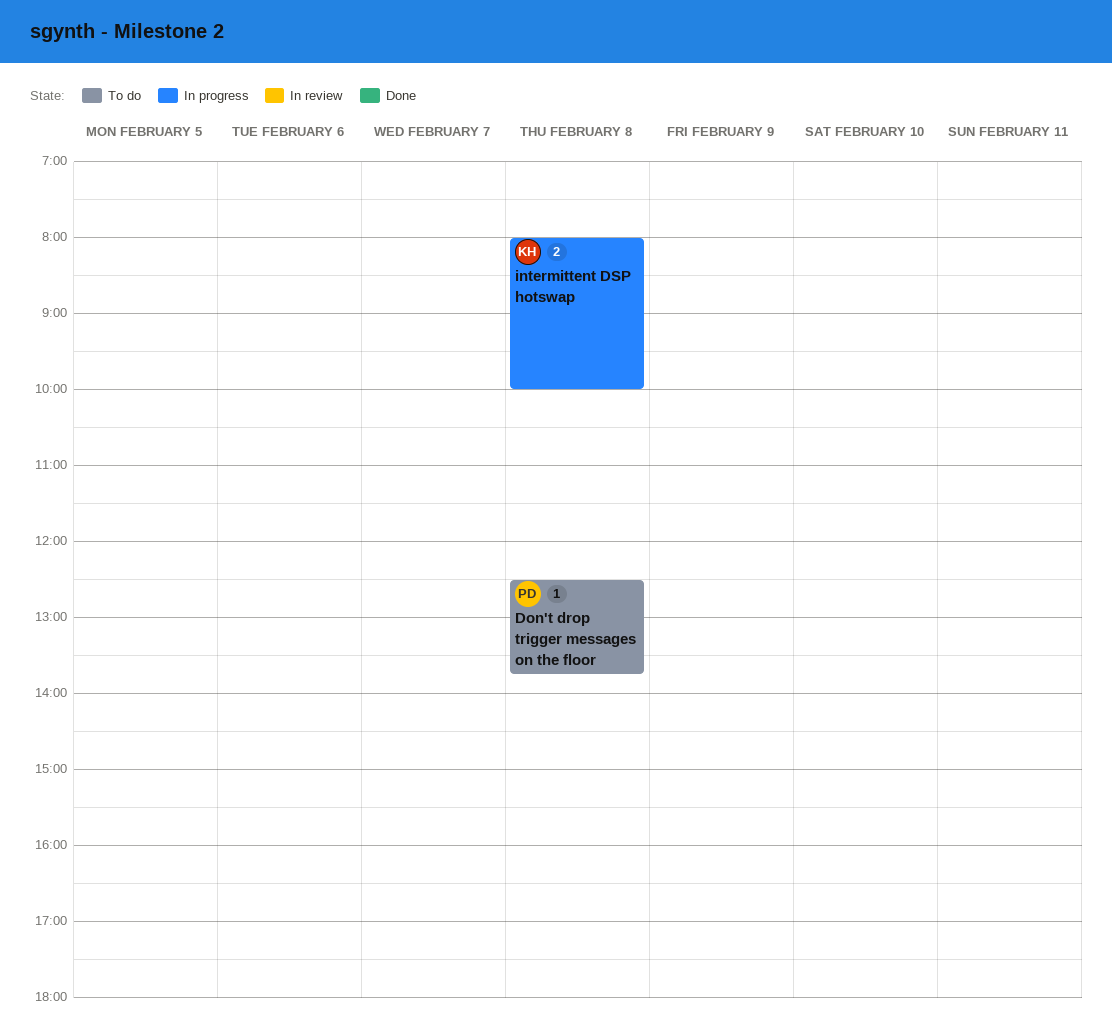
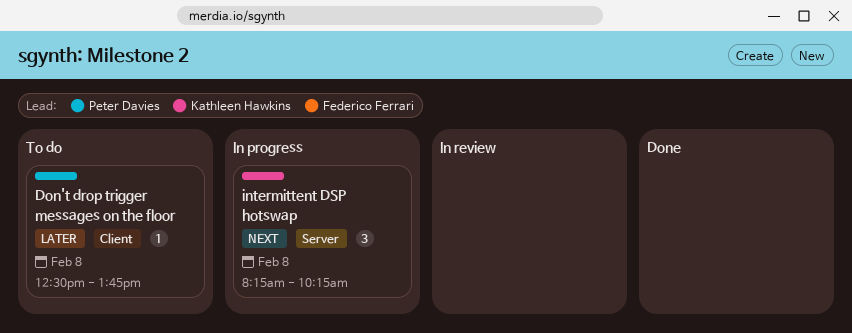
intermittent DSP hotswap, estimate: 2 -> 3
intermittent DSP hotswap, begins: 08:00 -> 08:15
intermittent DSP hotswap, ends: 10:00 -> 10:15

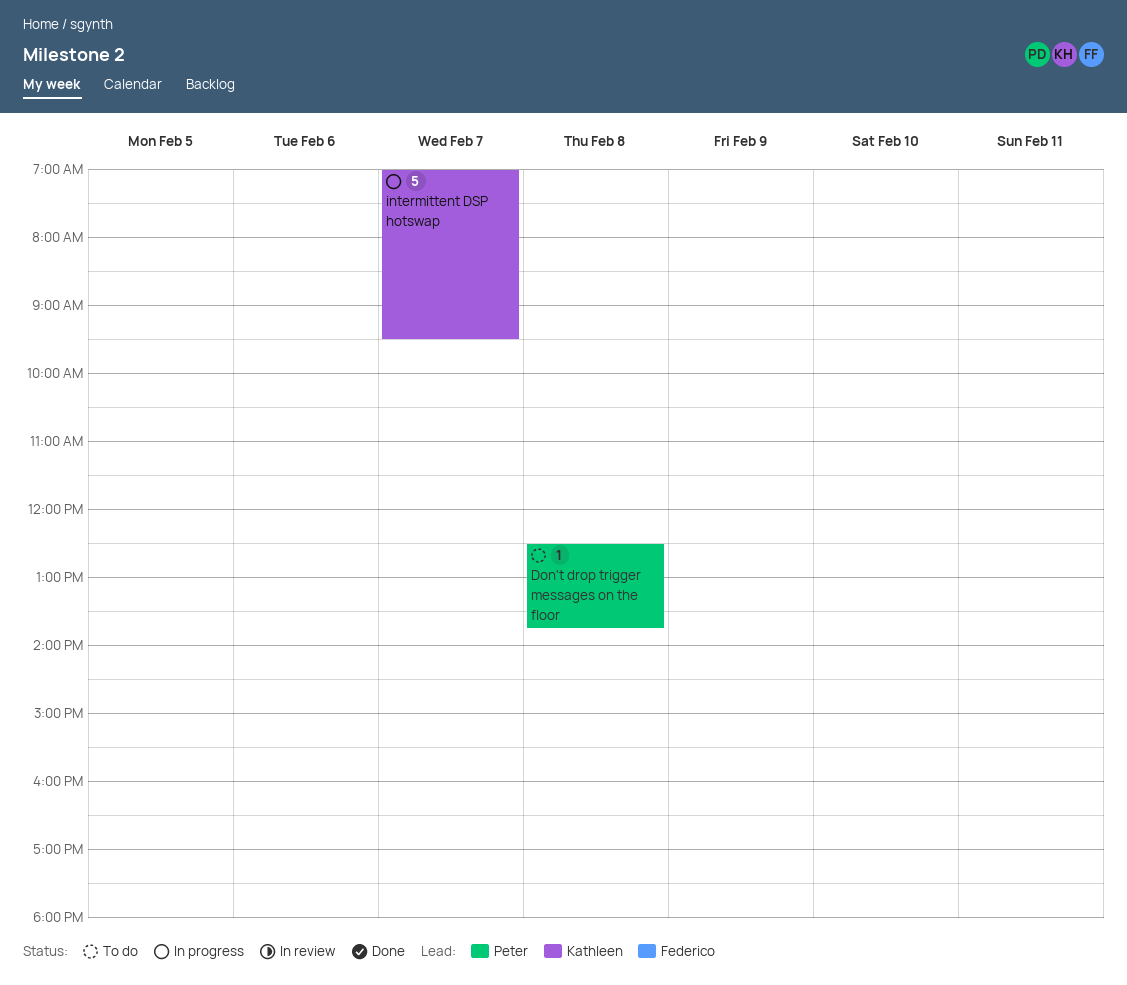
intermittent DSP hotswap, estimate: 3 -> 5
intermittent DSP hotswap, day: Feb 8 -> Feb 7
intermittent DSP hotswap, begins: 08:15 -> 07:00
intermittent DSP hotswap, ends: 10:15 -> 09:30

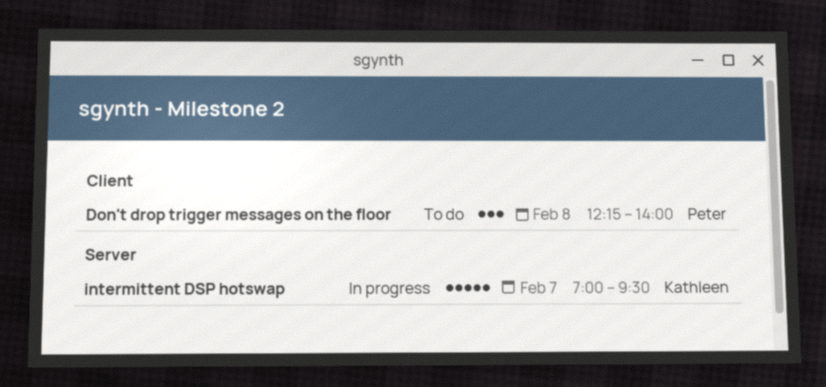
Don't drop trigger messages on the floor, estimate: 1 -> 3
Don't drop trigger messages on the floor, begins: 12:30 -> 12:15
Don't drop trigger messages on the floor, ends: 13:45 -> 14:00

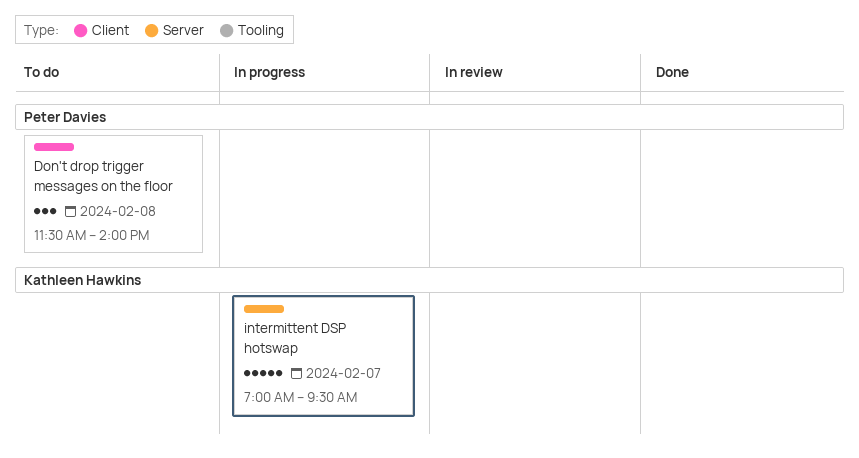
Don't drop trigger messages on the floor, begins: 12:15 -> 11:30

